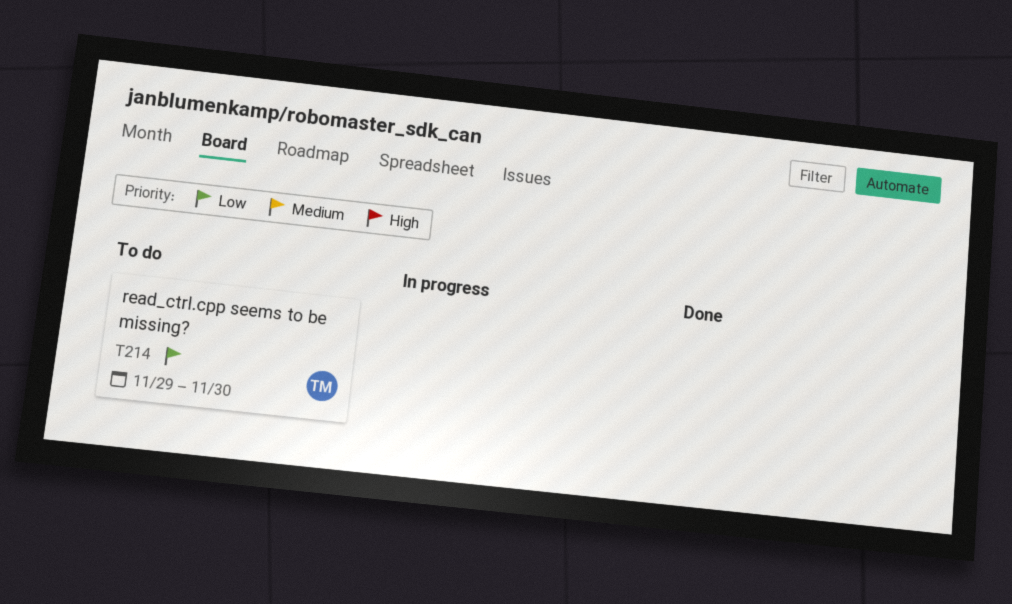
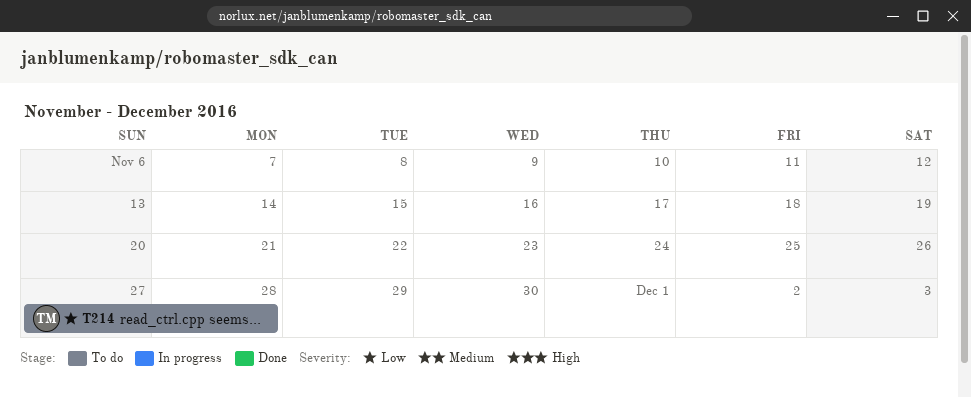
T214, start: Nov 29 -> Nov 27
T214, due: Nov 30 -> Nov 28

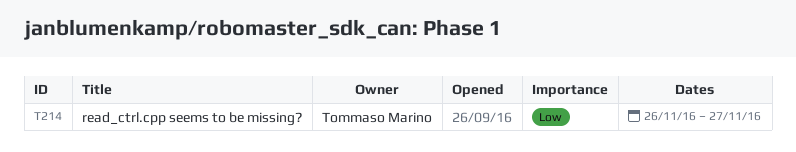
T214, start: Nov 27 -> Nov 26
T214, due: Nov 28 -> Nov 27

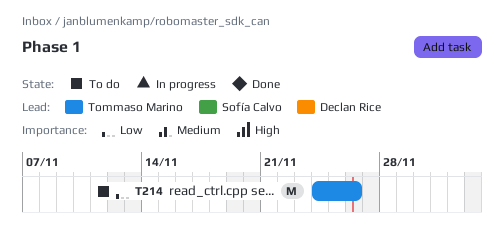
T214, start: Nov 26 -> Nov 24
T214, due: Nov 27 -> Nov 26

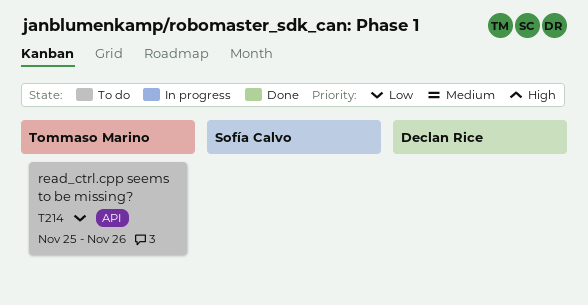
T214, start: Nov 24 -> Nov 25

